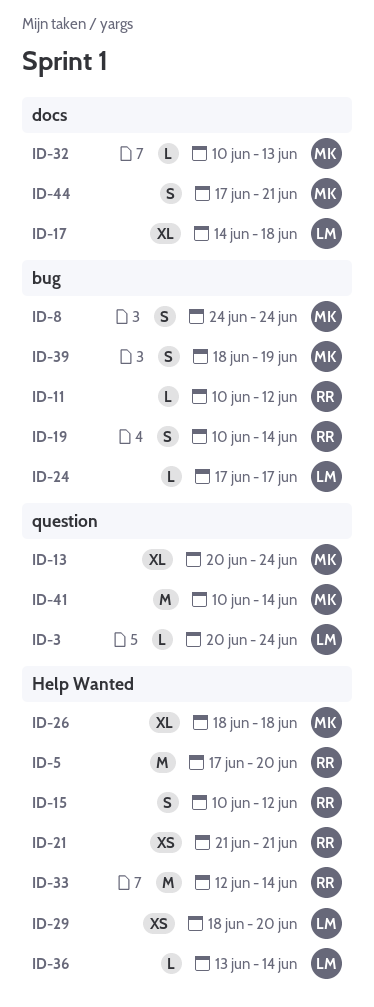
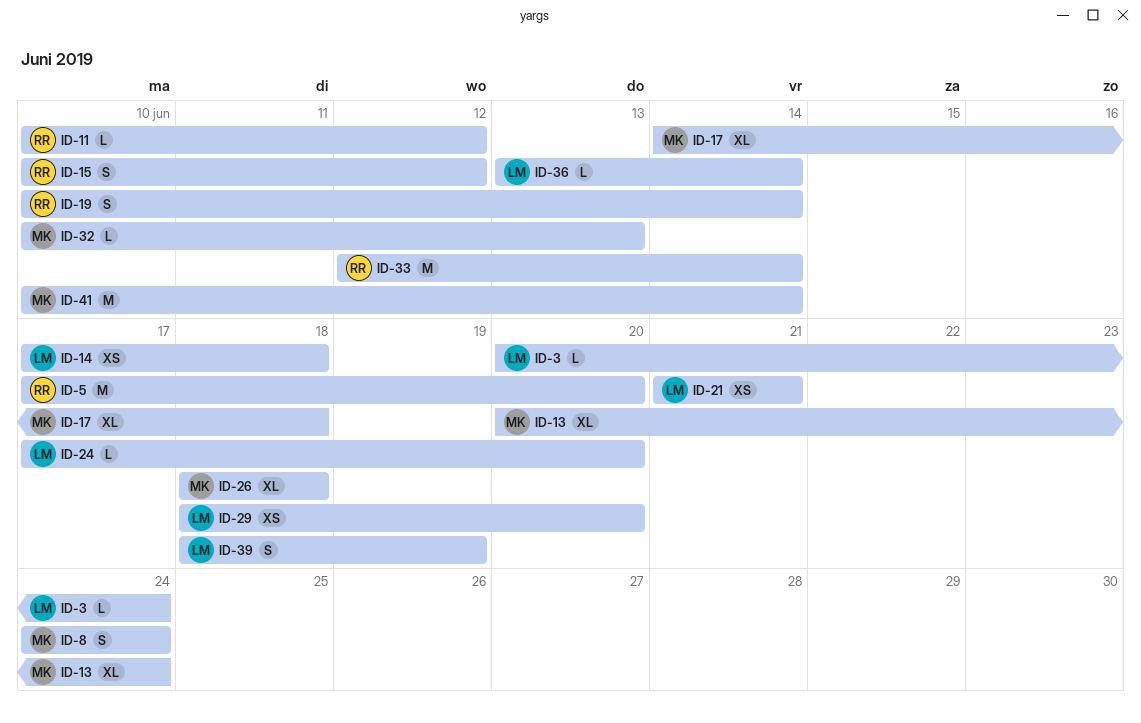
ID-14: none -> present
ID-17, owner: LM -> MK
ID-21, owner: RR -> LM
ID-24, due: Jun 17 -> Jun 20
ID-39, owner: MK -> LM
ID-44: present -> none

